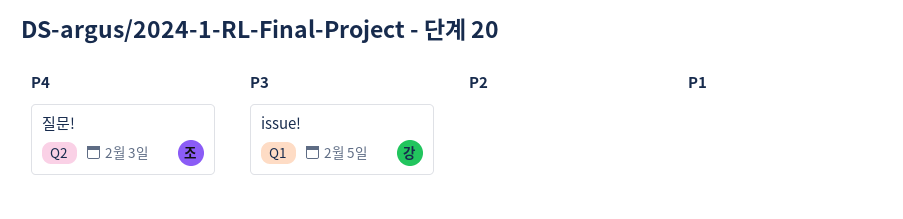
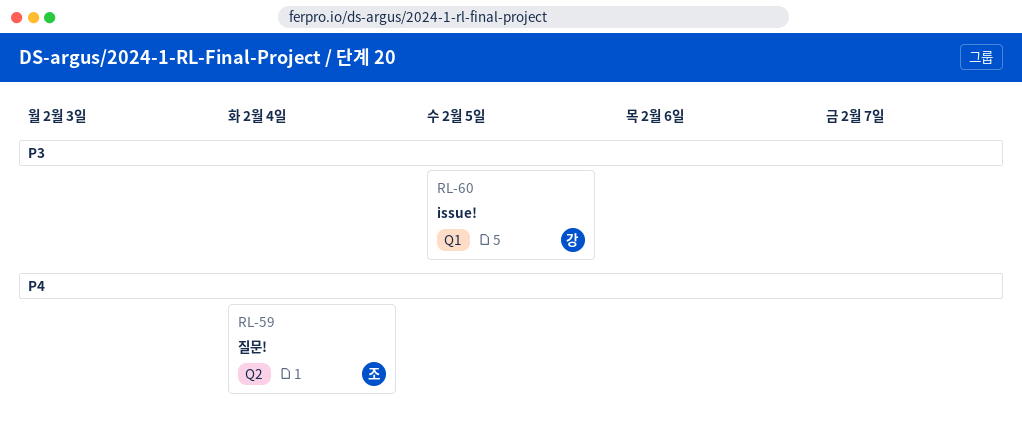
질문!, due: Feb 3 -> Feb 4

